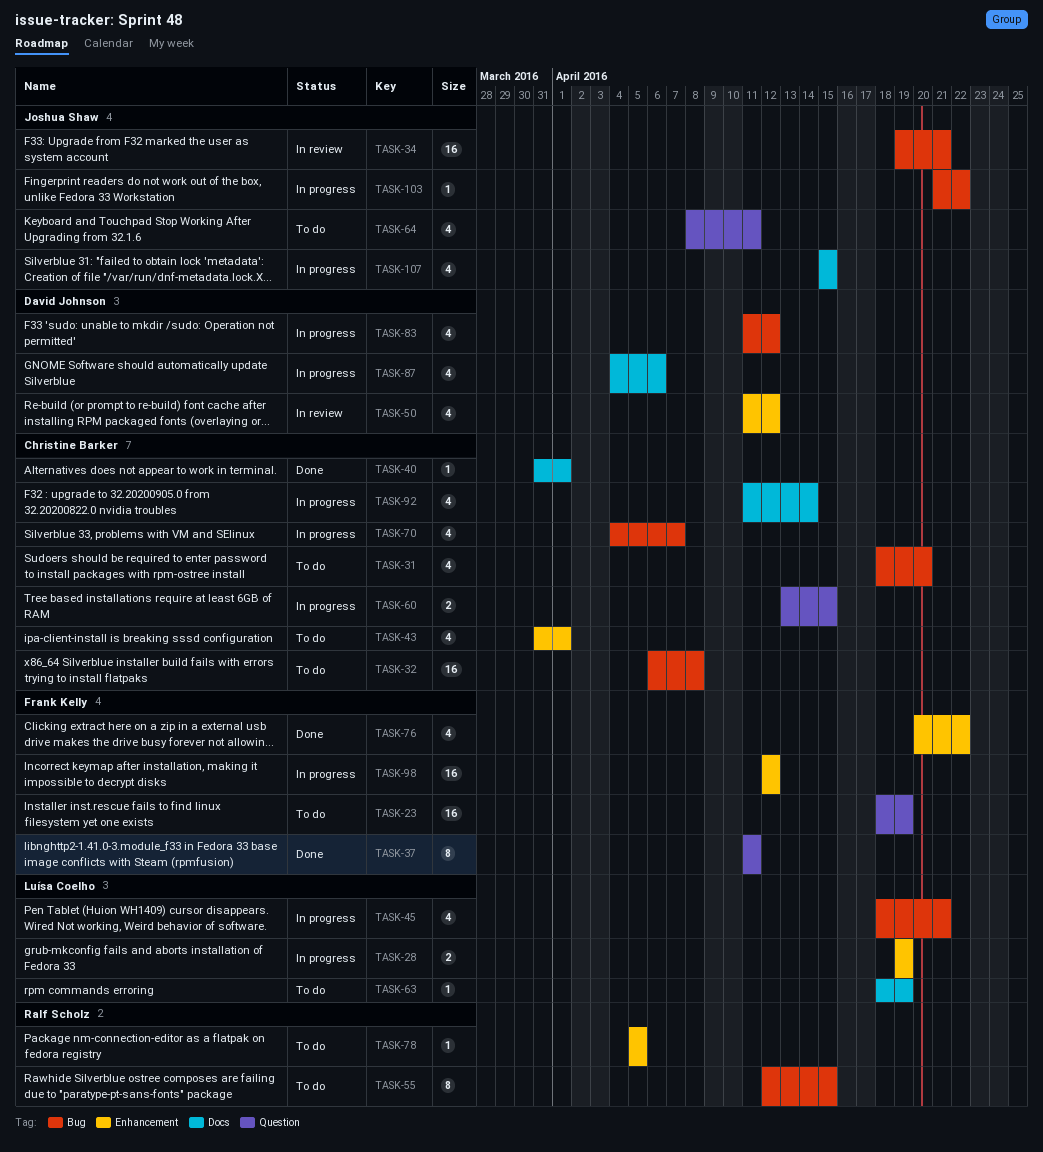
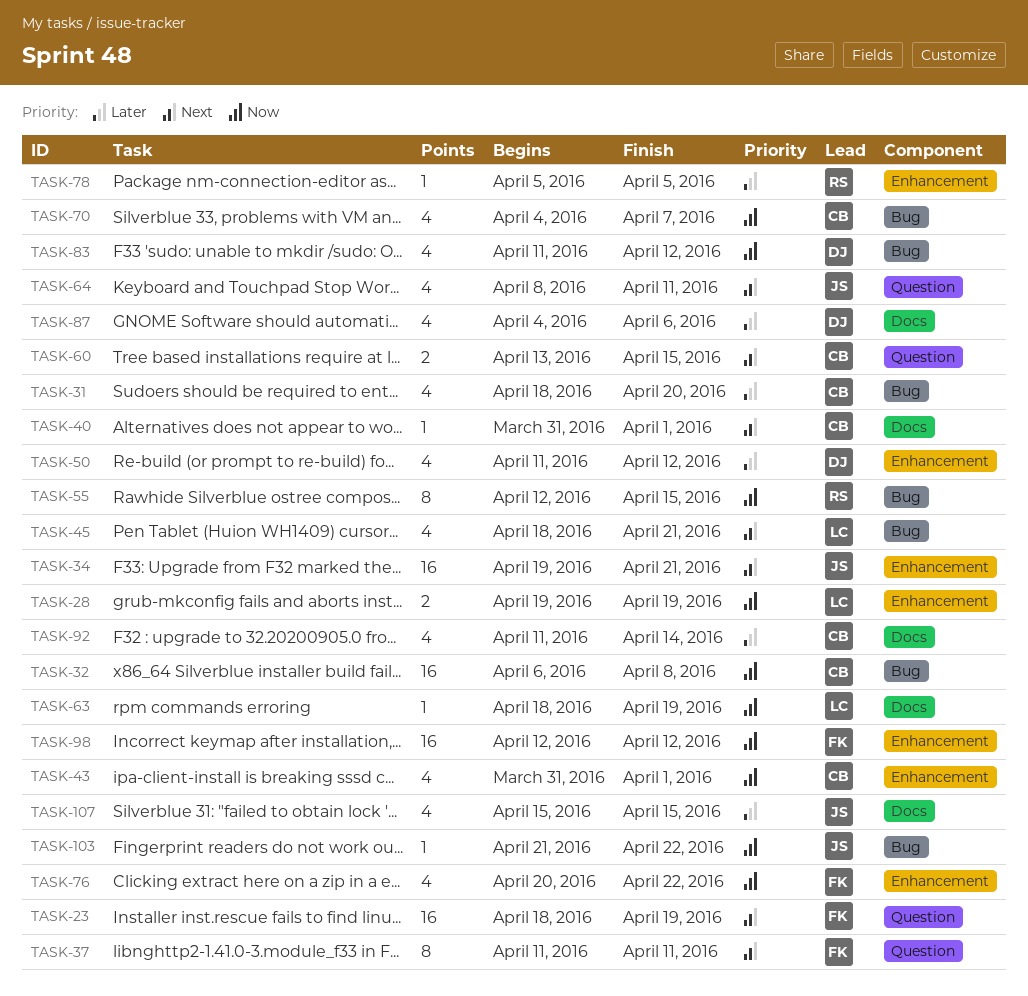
TASK-34, label: Bug -> Enhancement

